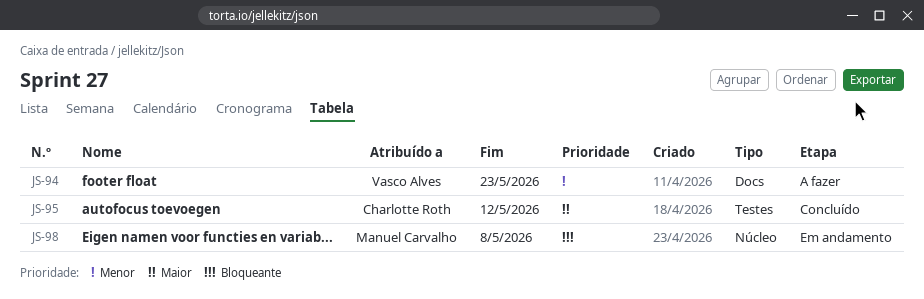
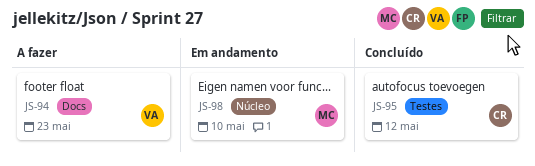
JS-98, due: May 8 -> May 10

